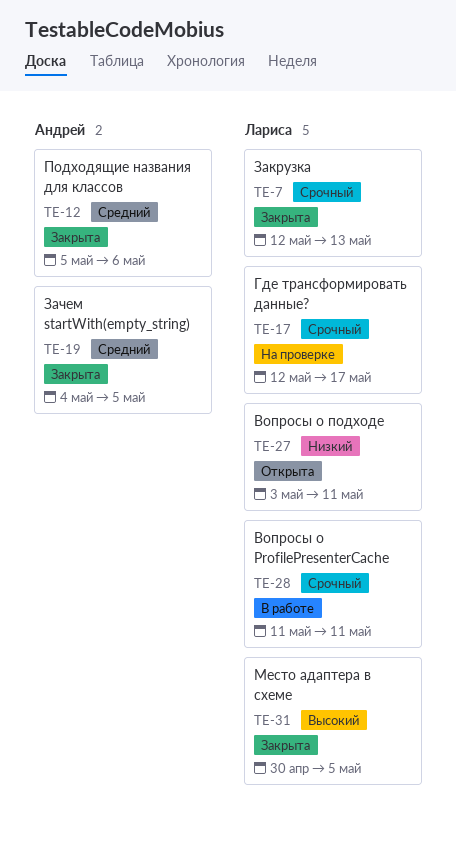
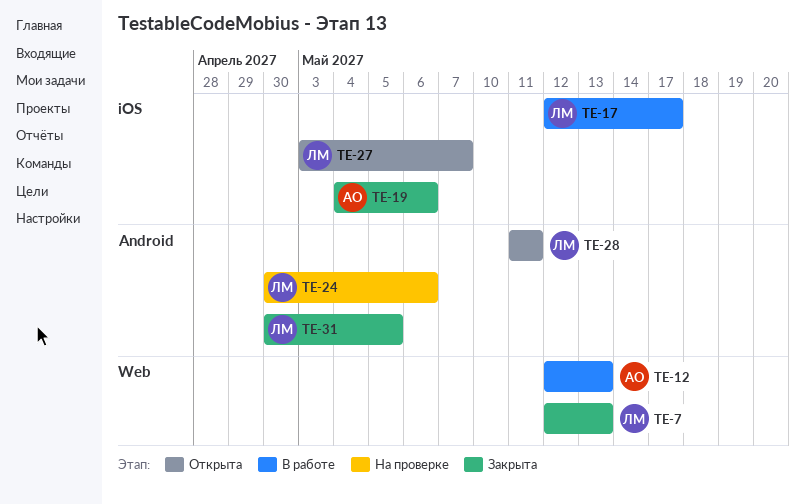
TE-12, status: Закрыта -> В работе
TE-12, start: May 5 -> May 12
TE-12, due: May 6 -> May 13
TE-17, status: На проверке -> В работе
TE-19, due: May 5 -> May 6
TE-24: none -> present
TE-27, due: May 11 -> May 7
TE-28, status: В работе -> Открыта

